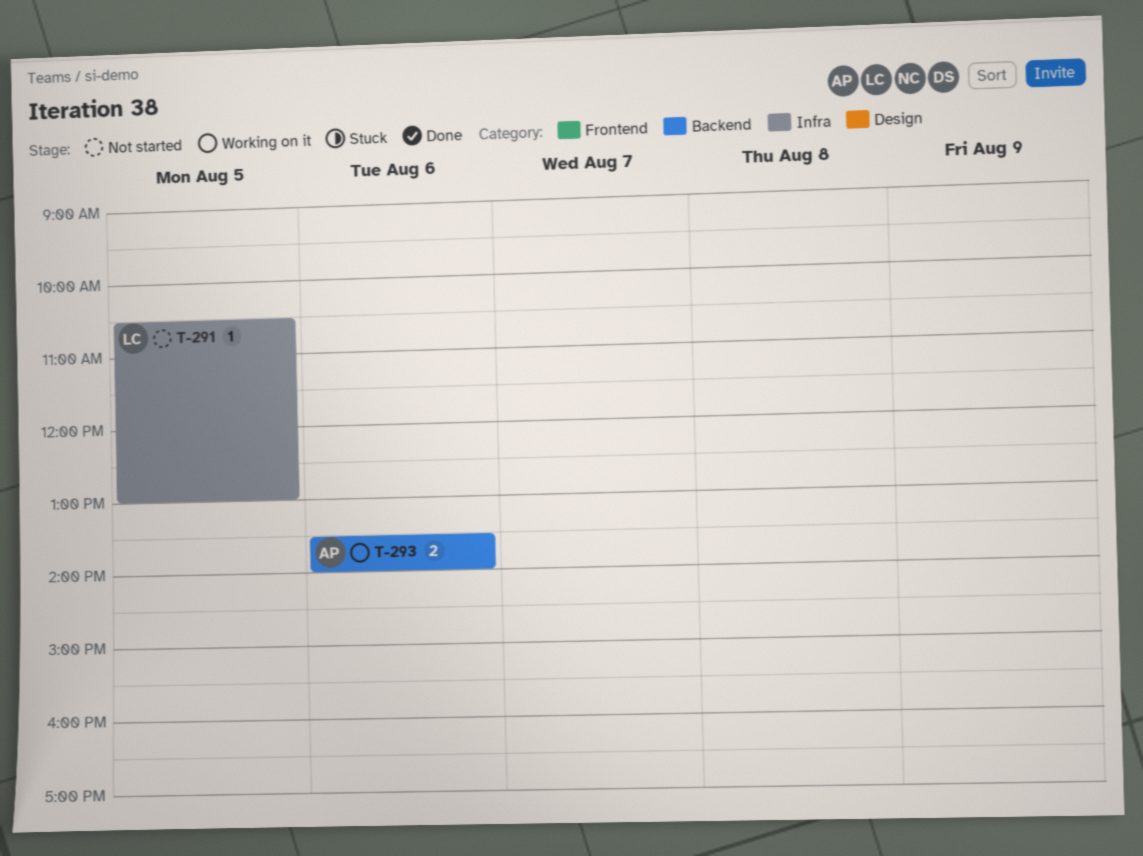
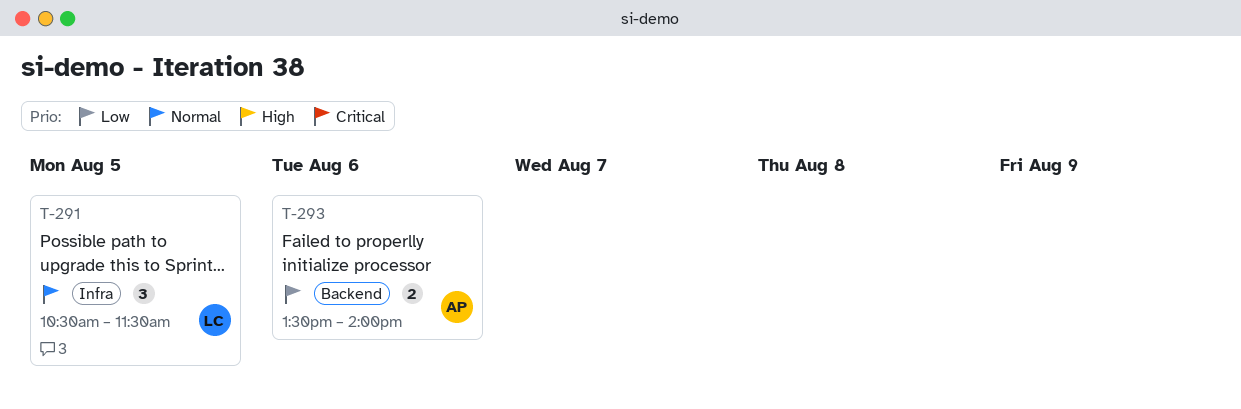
T-291, estimate: 1 -> 3
T-291, ends: 13:00 -> 11:30

